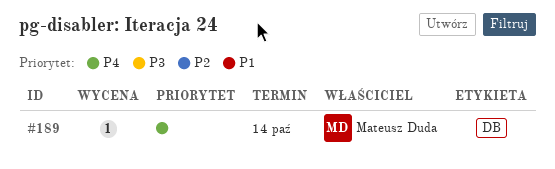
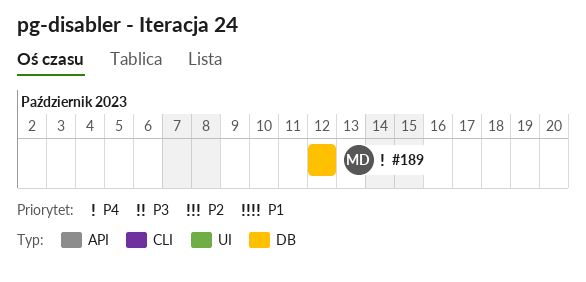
#189, due: Oct 14 -> Oct 12

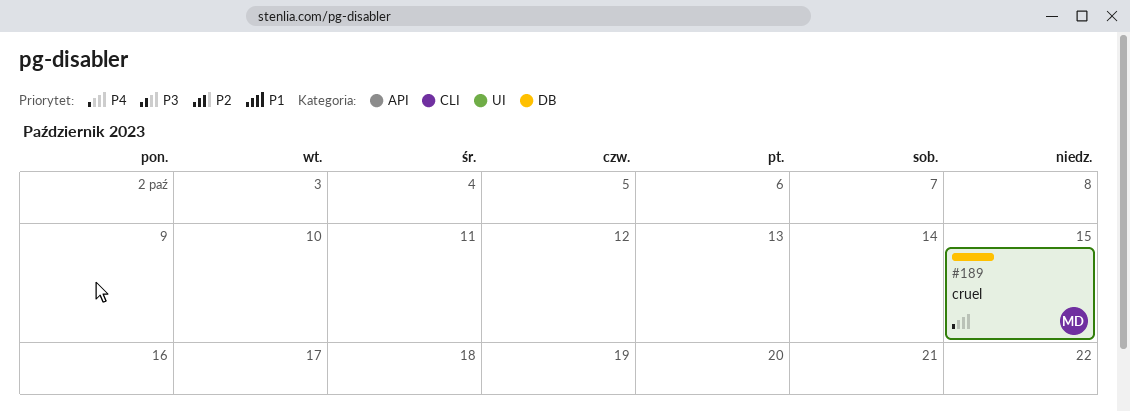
#189, due: Oct 12 -> Oct 15

